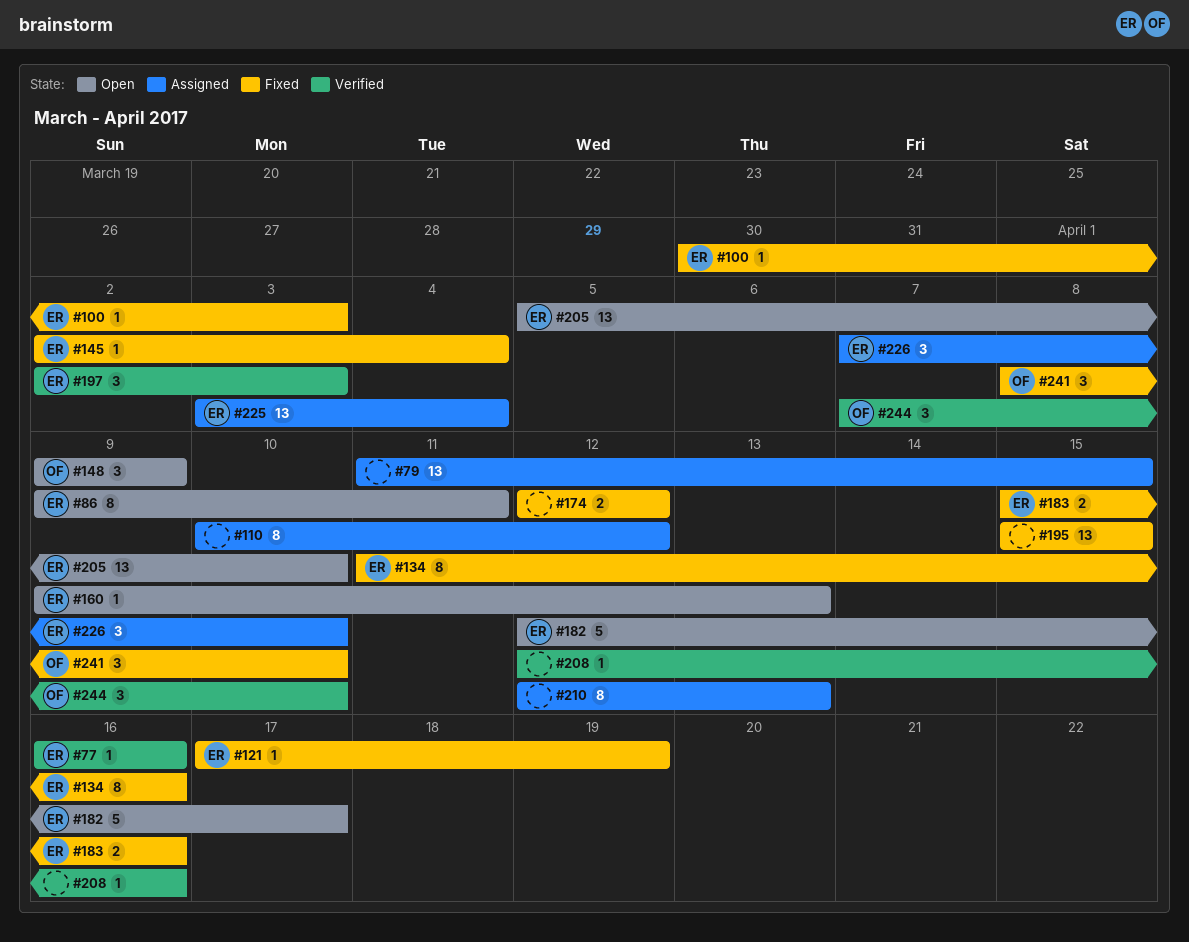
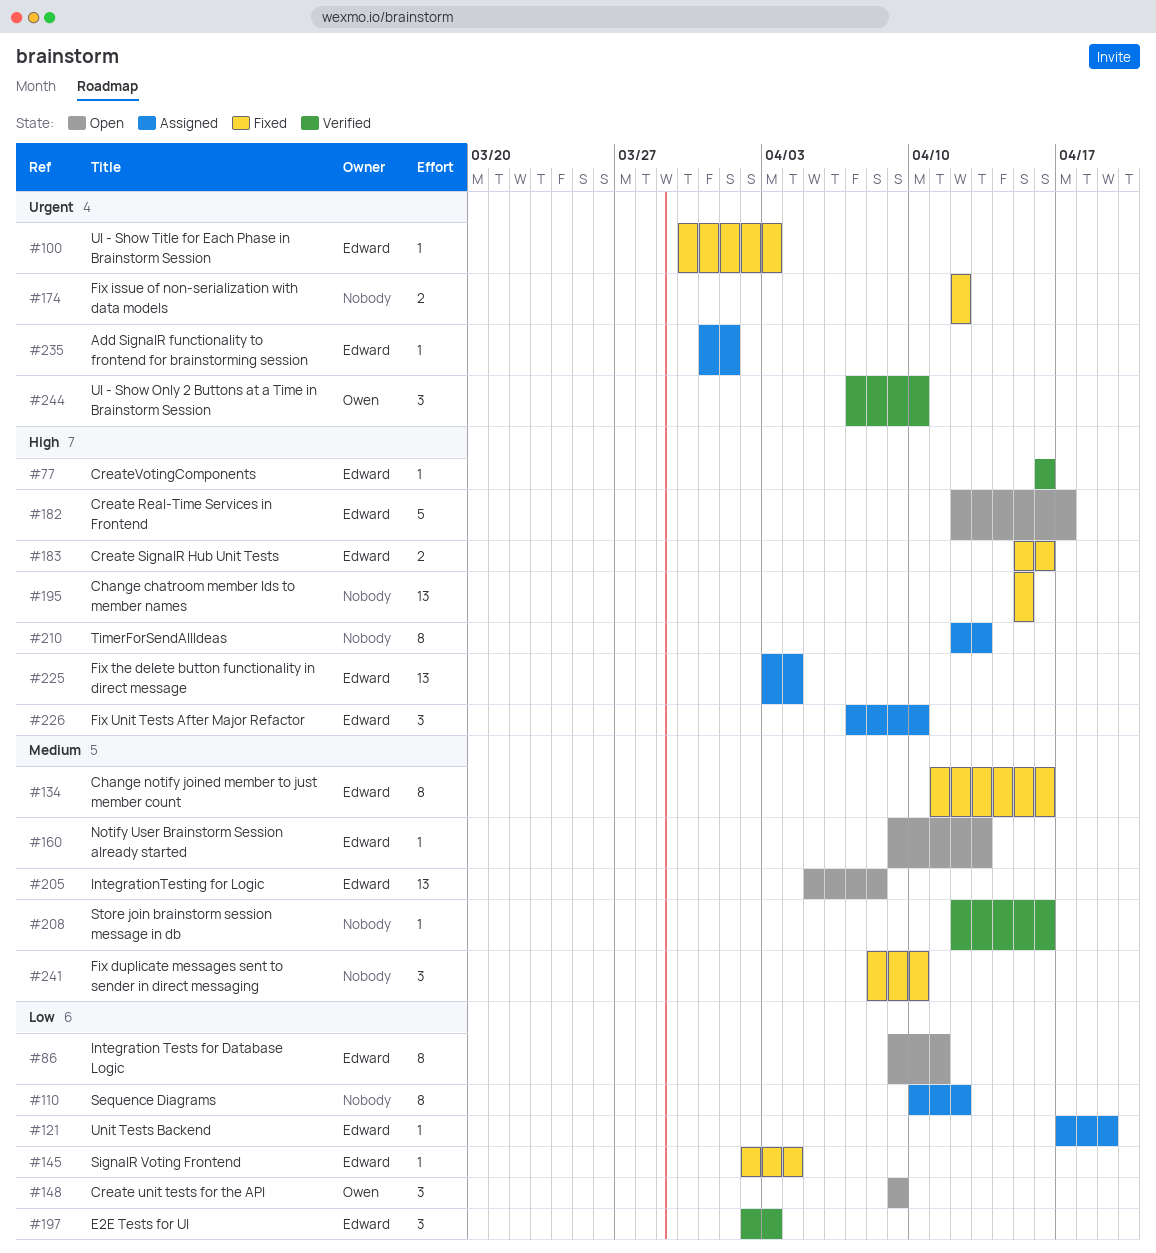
#79: present -> none
#121, status: Fixed -> Assigned
#205, due: Apr 10 -> Apr 8
#235: none -> present
#241, owner: Owen -> none

